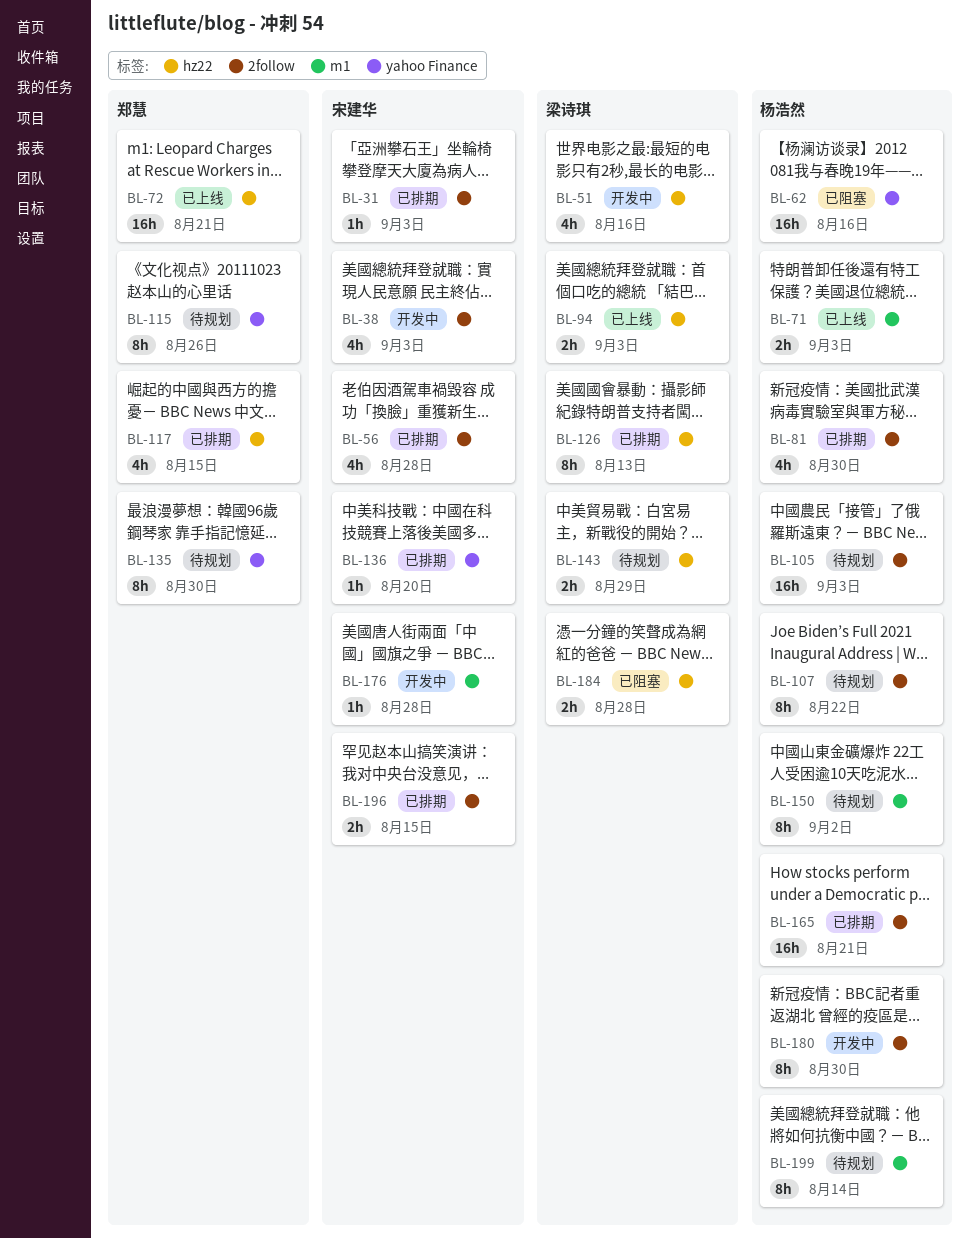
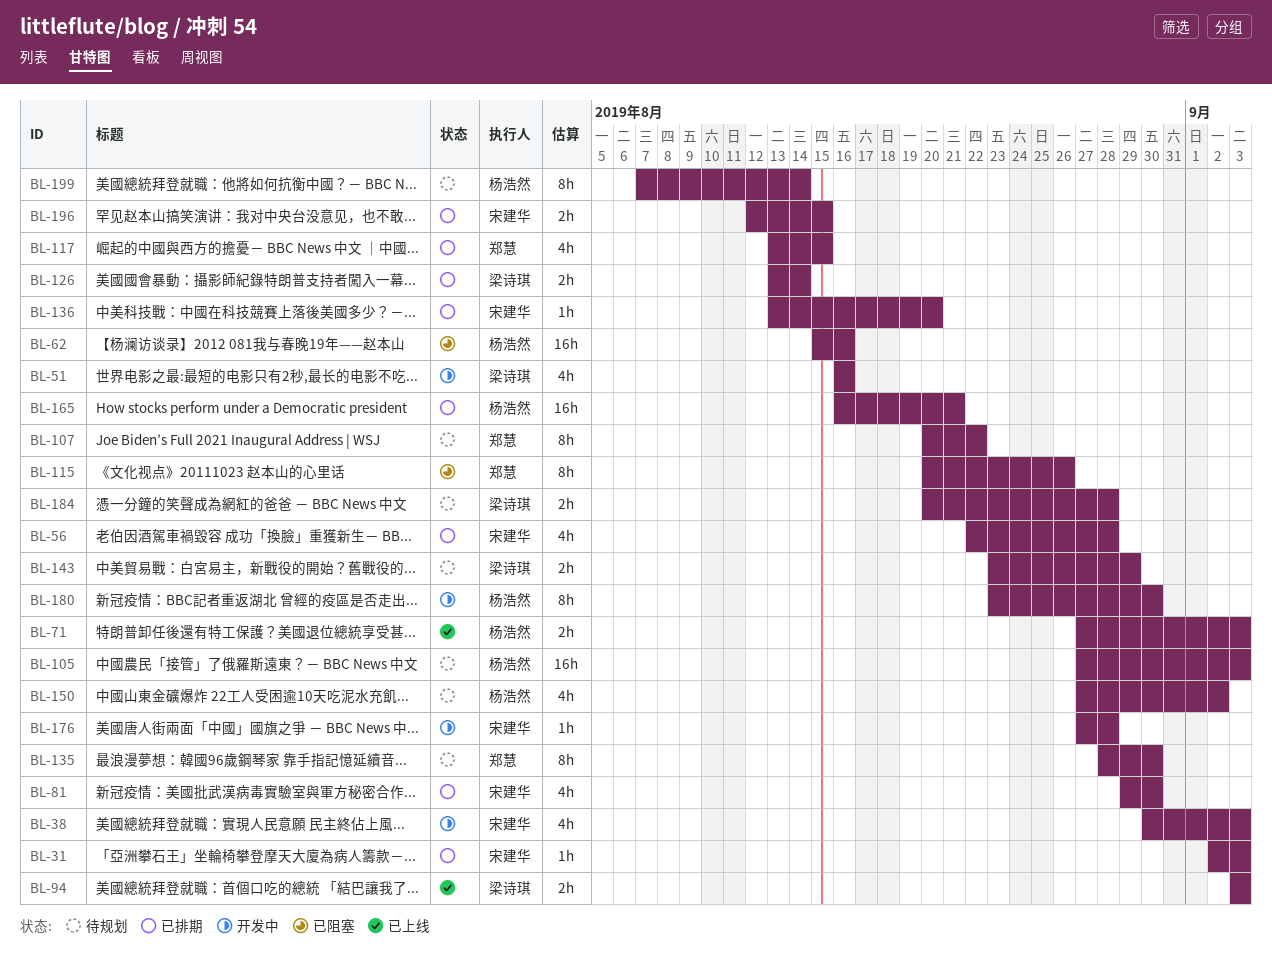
BL-72: present -> none
BL-81, owner: 杨浩然 -> 宋建华
BL-107, owner: 杨浩然 -> 郑慧
BL-115, status: 待规划 -> 已阻塞
BL-126, estimate: 8h -> 2h
BL-126, due: Aug 13 -> Aug 14
BL-150, estimate: 8h -> 4h
BL-184, status: 已阻塞 -> 待规划

